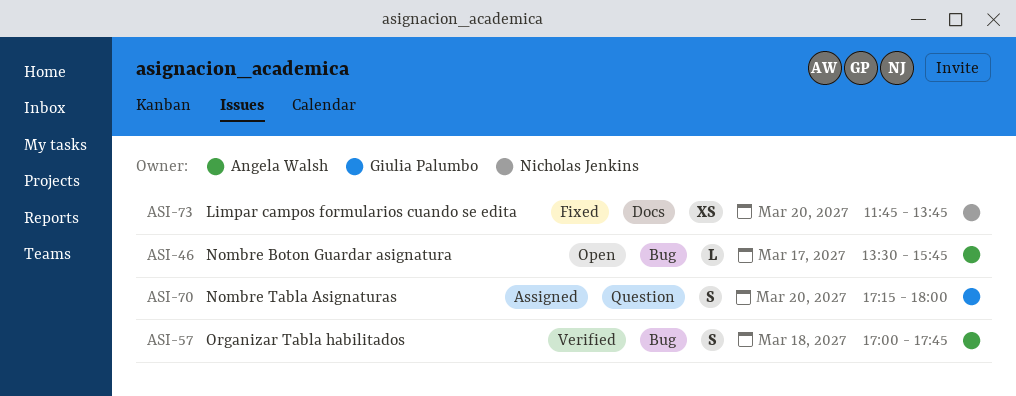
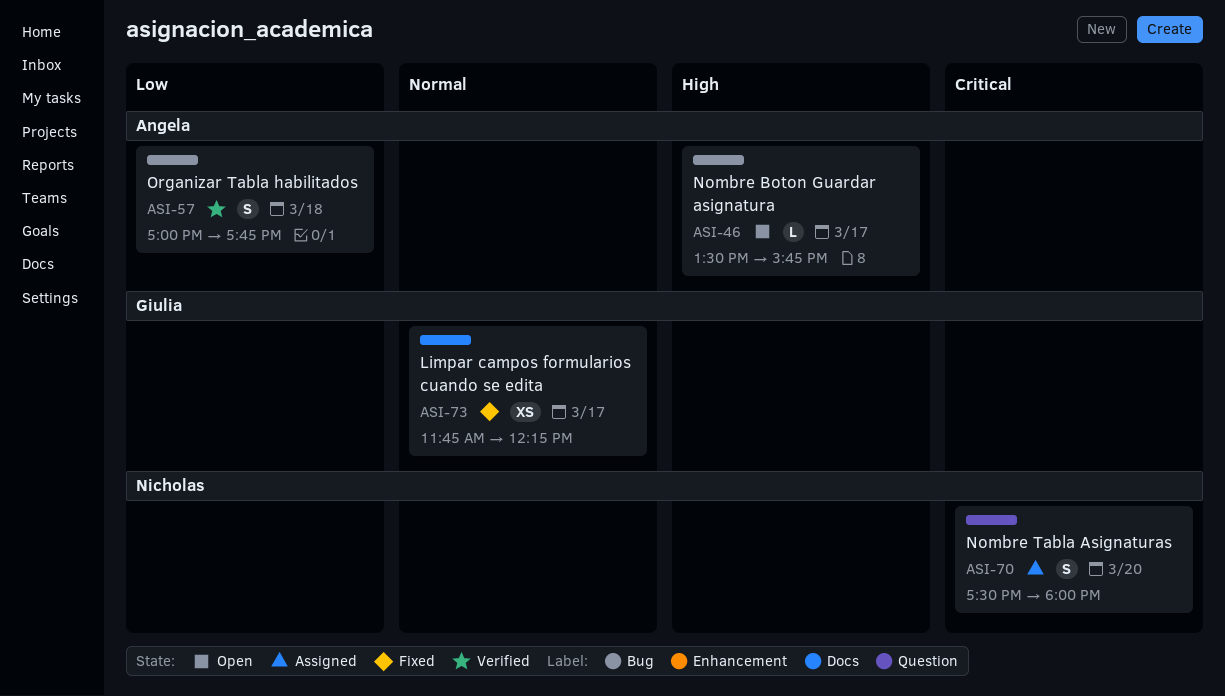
ASI-70, owner: Giulia Palumbo -> Nicholas Jenkins
ASI-70, begins: 17:15 -> 17:30
ASI-73, owner: Nicholas Jenkins -> Giulia Palumbo
ASI-73, day: Mar 20 -> Mar 17
ASI-73, ends: 13:45 -> 12:15

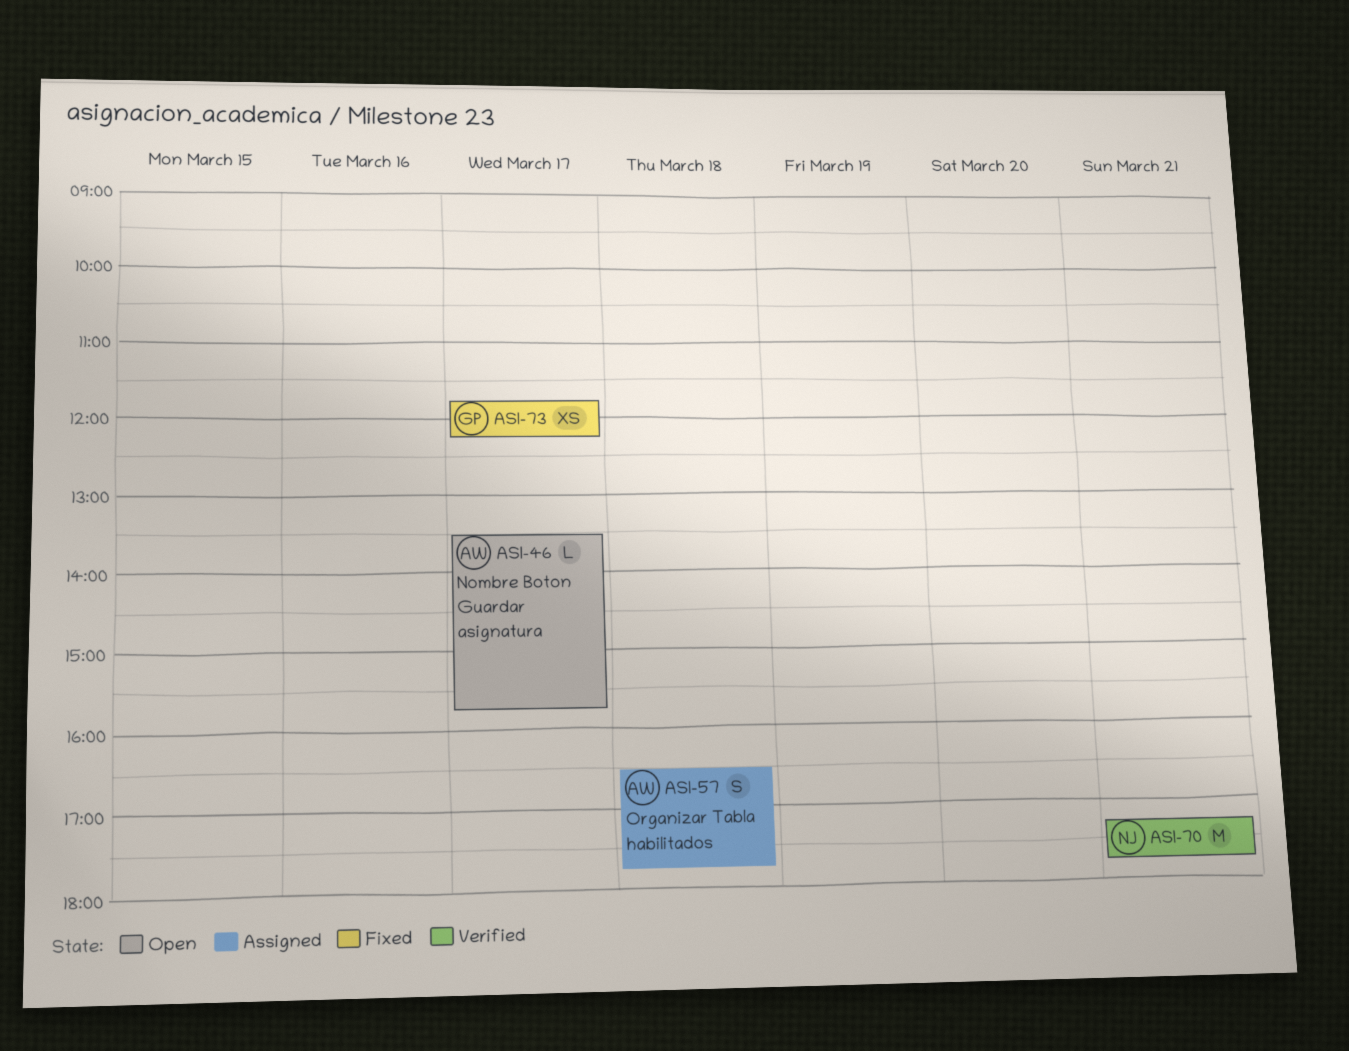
ASI-57, status: Verified -> Assigned
ASI-57, begins: 17:00 -> 16:30
ASI-70, status: Assigned -> Verified
ASI-70, estimate: S -> M
ASI-70, day: Mar 20 -> Mar 21
ASI-70, begins: 17:30 -> 17:15
ASI-70, ends: 18:00 -> 17:45

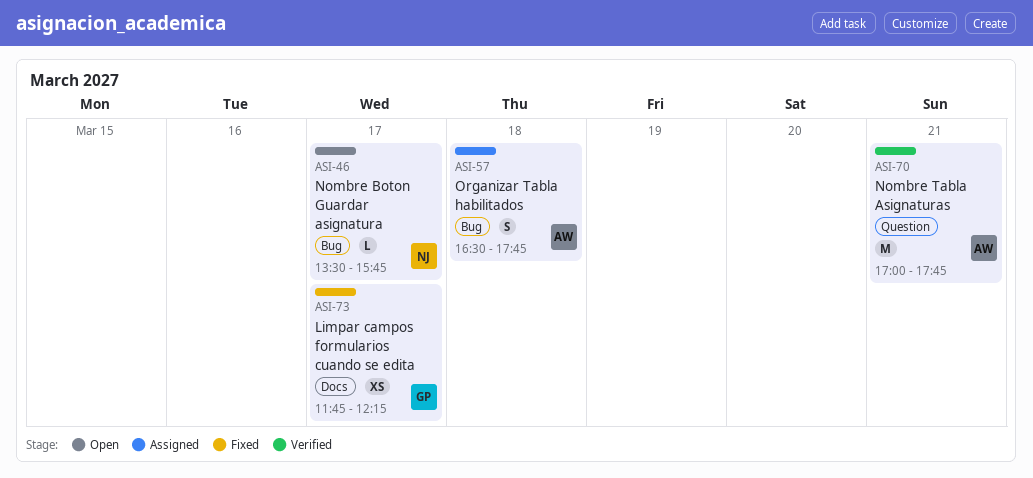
ASI-46, owner: AW -> NJ
ASI-70, owner: NJ -> AW
ASI-70, begins: 17:15 -> 17:00

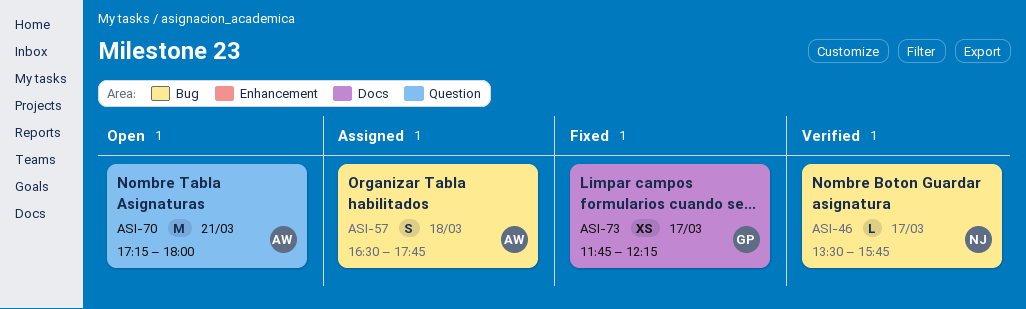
ASI-46, status: Open -> Verified
ASI-70, status: Verified -> Open
ASI-70, begins: 17:00 -> 17:15
ASI-70, ends: 17:45 -> 18:00

